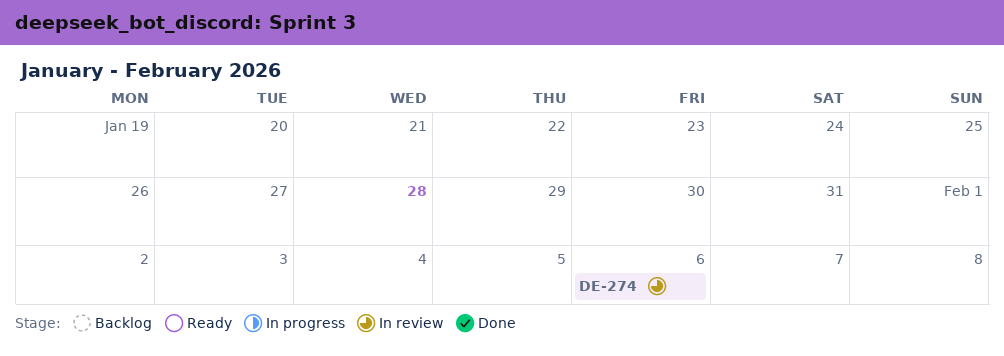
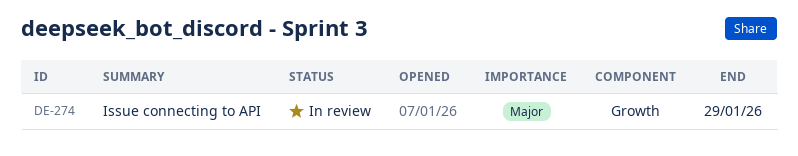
DE-274, due: Feb 6 -> Jan 29

